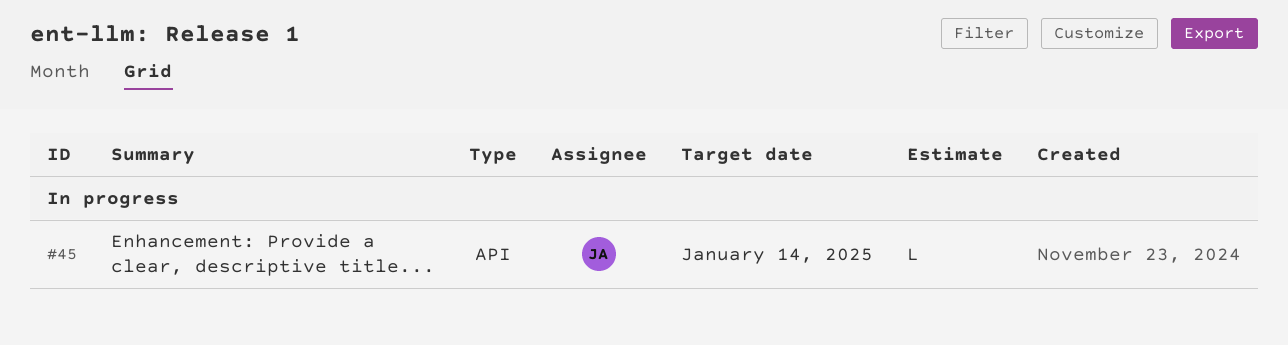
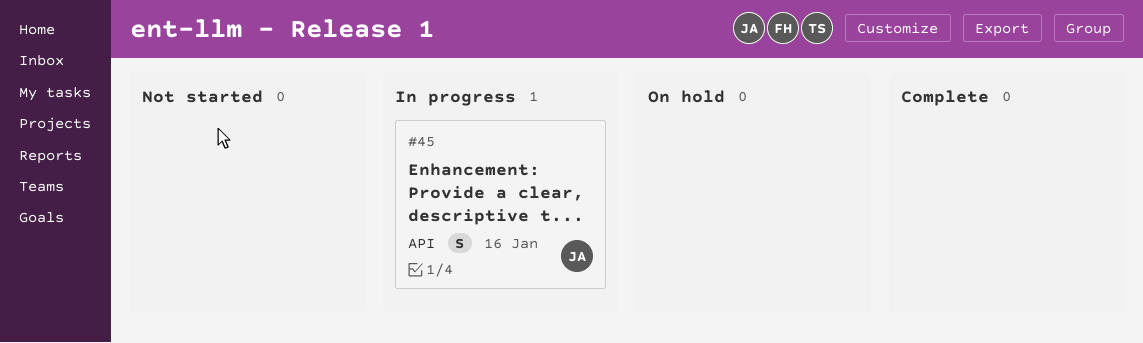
#45, estimate: L -> S
#45, due: Jan 14 -> Jan 16

